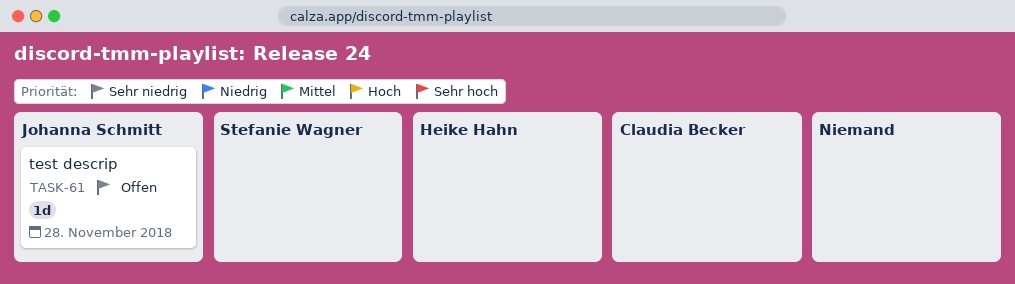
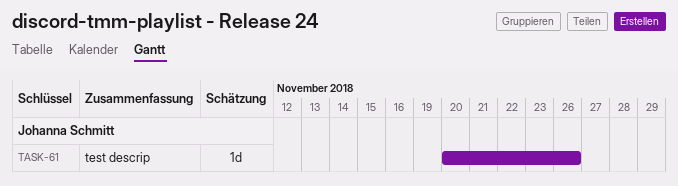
TASK-61, due: Nov 28 -> Nov 26

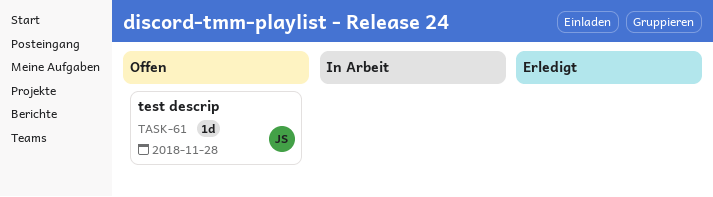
TASK-61, due: Nov 26 -> Nov 28

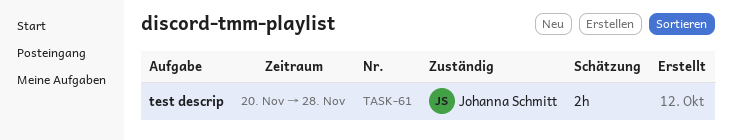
TASK-61, estimate: 1d -> 2h

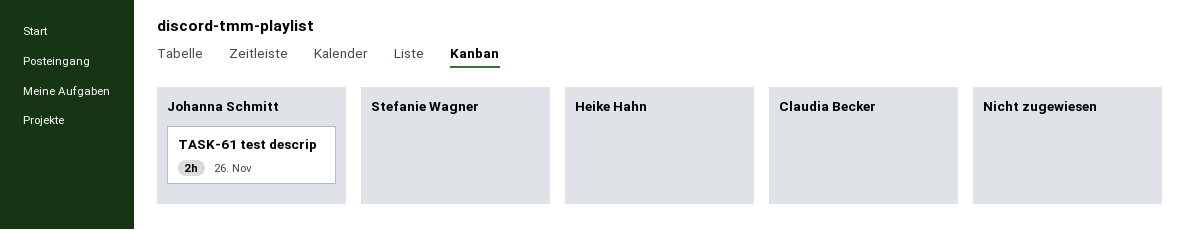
TASK-61, due: Nov 28 -> Nov 26

